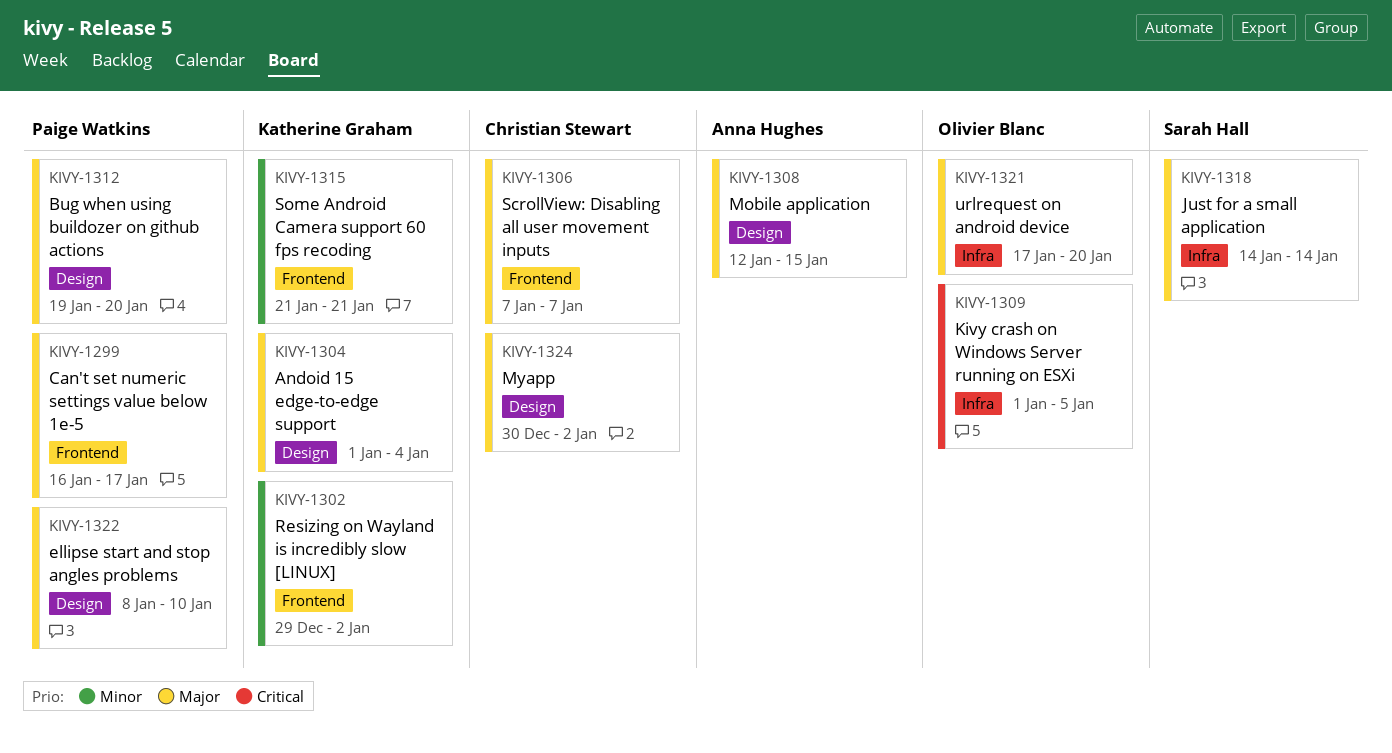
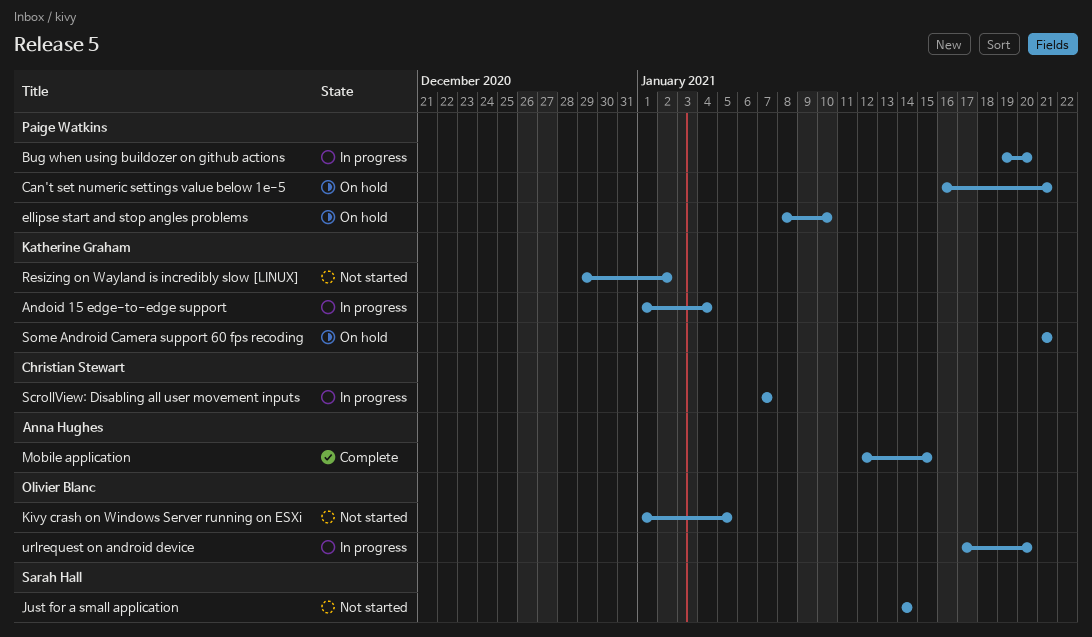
Can't set numeric settings value below 1e-5, due: Jan 17 -> Jan 21
Myapp: present -> none

